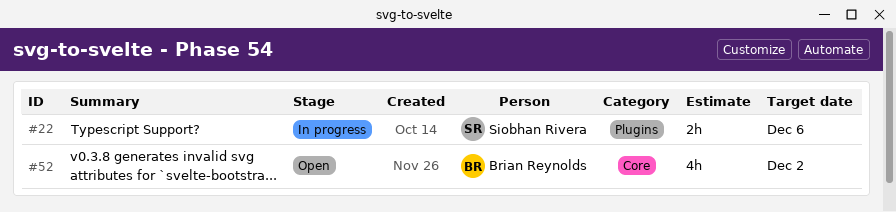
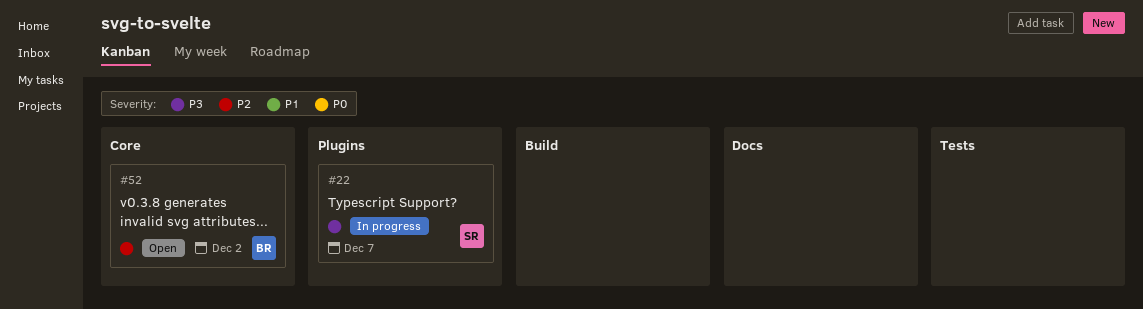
#22, due: Dec 6 -> Dec 7

